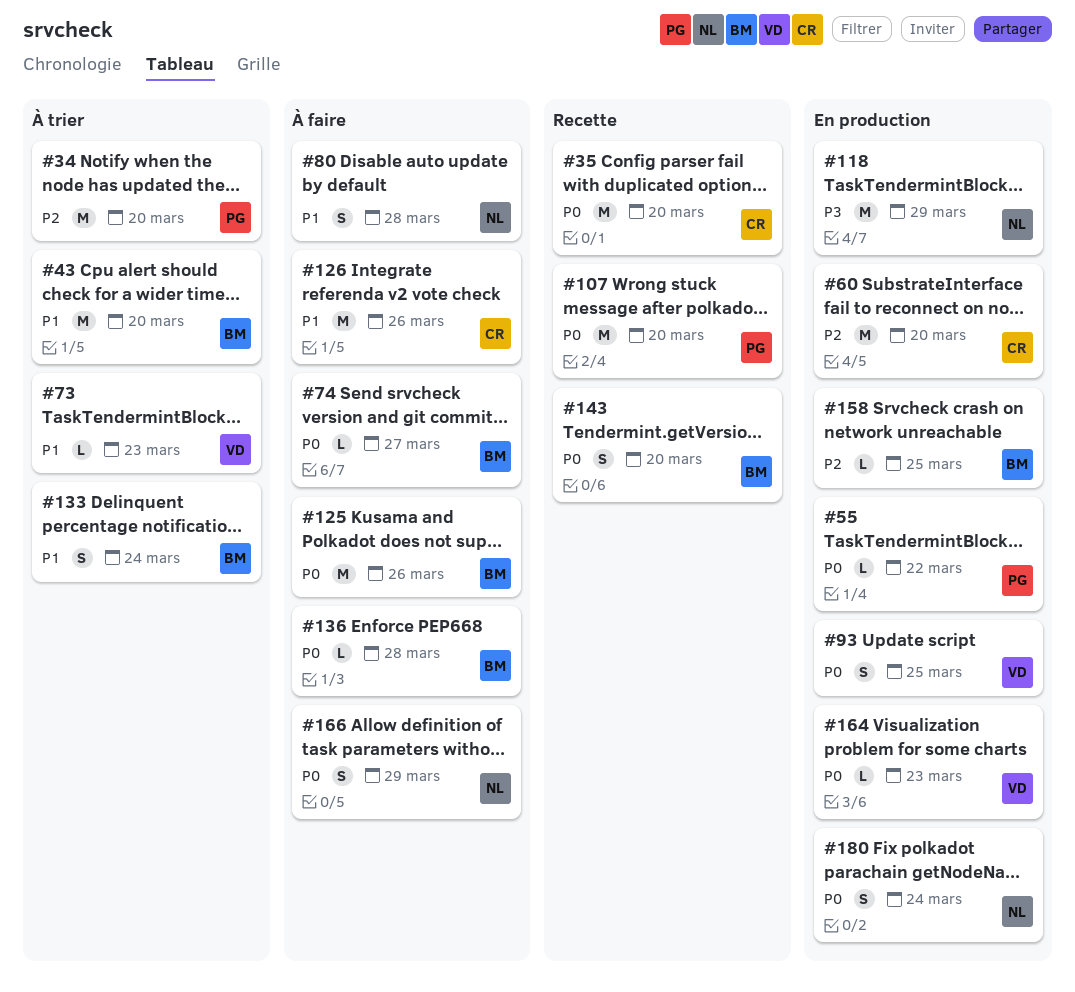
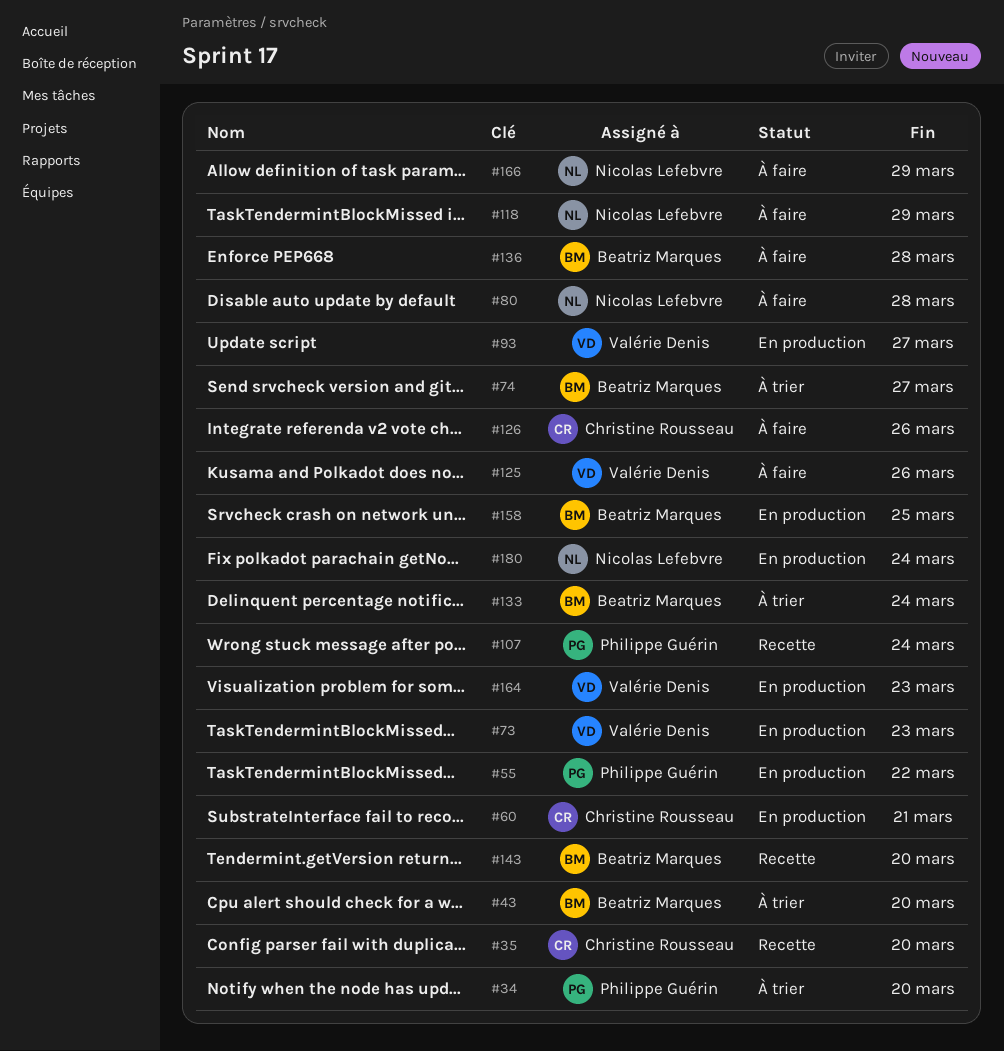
#60, due: Mar 20 -> Mar 21
#73, status: À trier -> En production
#74, status: À faire -> À trier
#93, due: Mar 25 -> Mar 27
#107, due: Mar 20 -> Mar 24
#118, status: En production -> À faire
#125, owner: Beatriz Marques -> Valérie Denis

